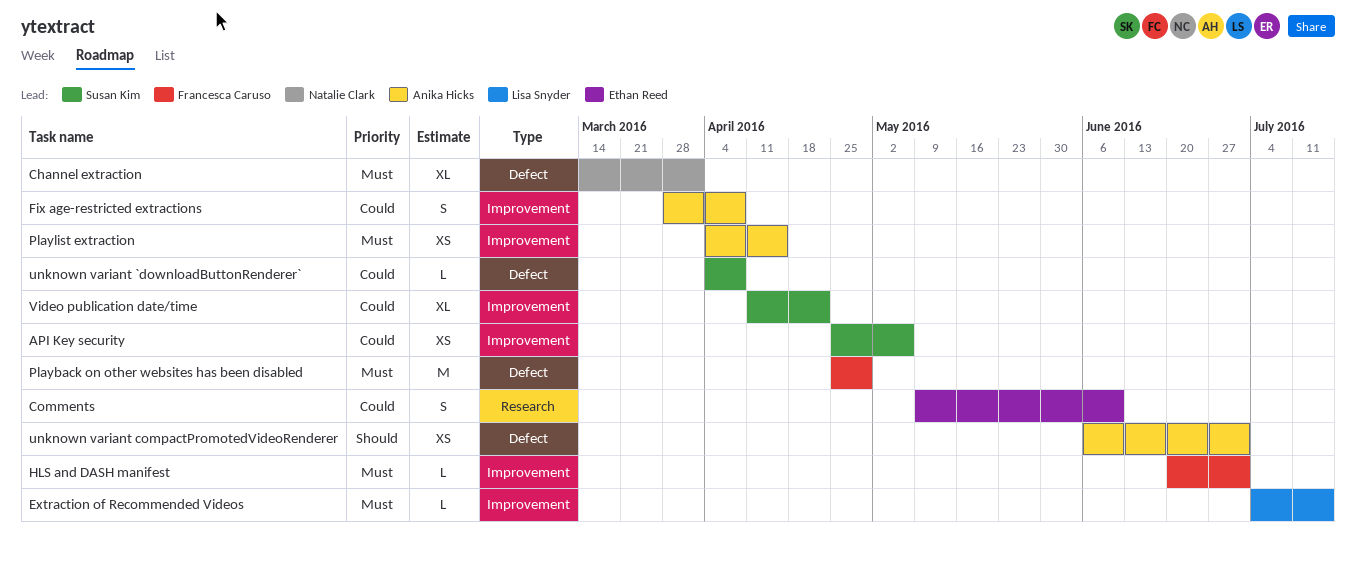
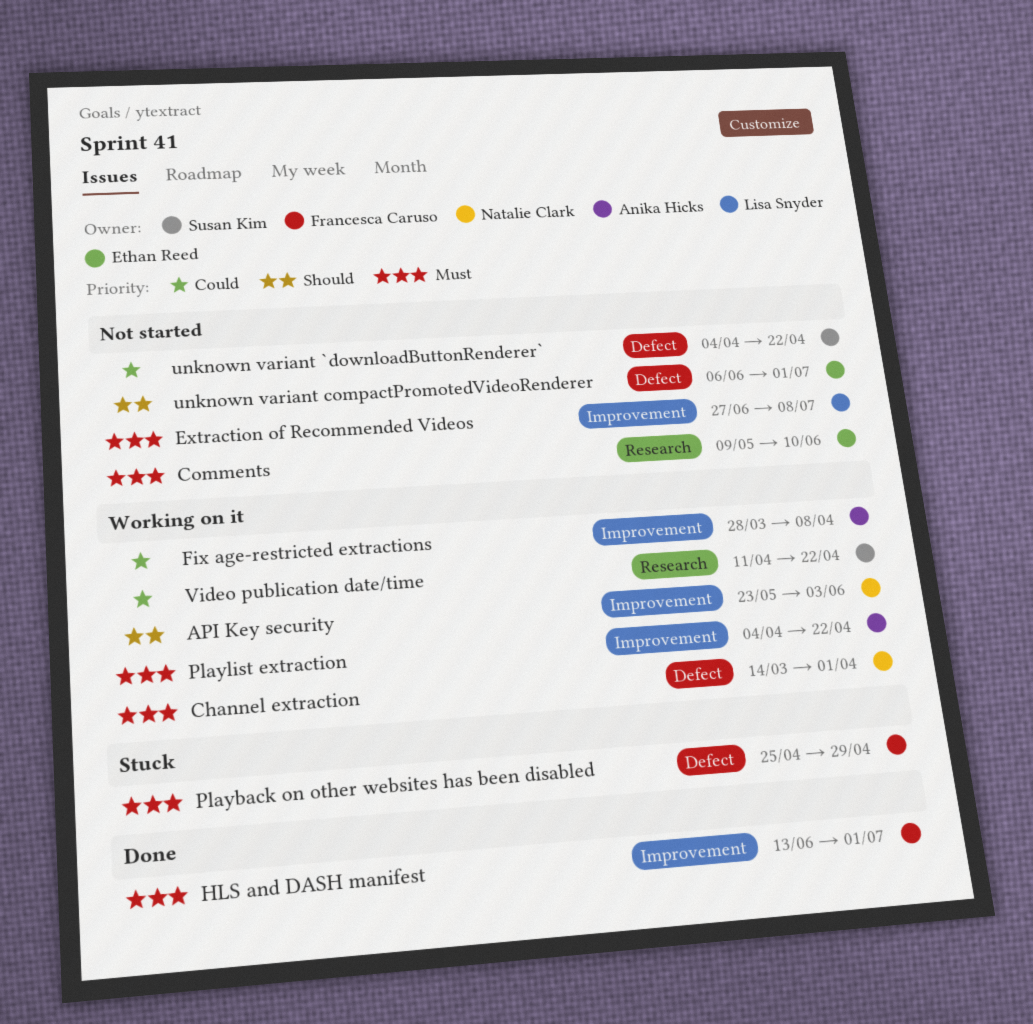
API Key security, owner: Susan Kim -> Natalie Clark
API Key security, priority: Could -> Should
API Key security, start: Apr 25 -> May 23
API Key security, due: May 6 -> Jun 3
Comments, priority: Could -> Must
Extraction of Recommended Videos, start: Jul 4 -> Jun 27
Extraction of Recommended Videos, due: Jul 15 -> Jul 8
HLS and DASH manifest, start: Jun 20 -> Jun 13
Playlist extraction, due: Apr 15 -> Apr 22
unknown variant `downloadButtonRenderer`, due: Apr 8 -> Apr 22
unknown variant compactPromotedVideoRenderer, owner: Anika Hicks -> Ethan Reed
Video publication date/time, label: Improvement -> Research

